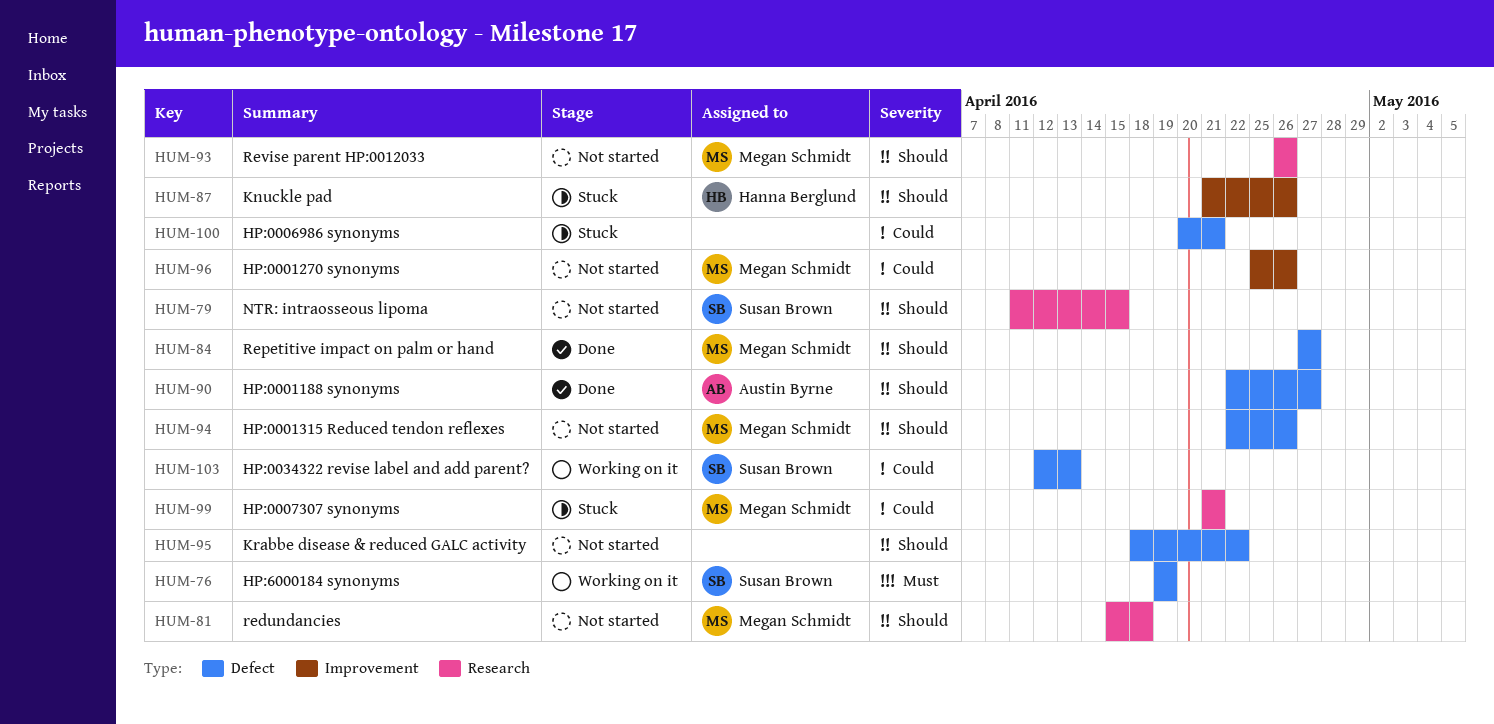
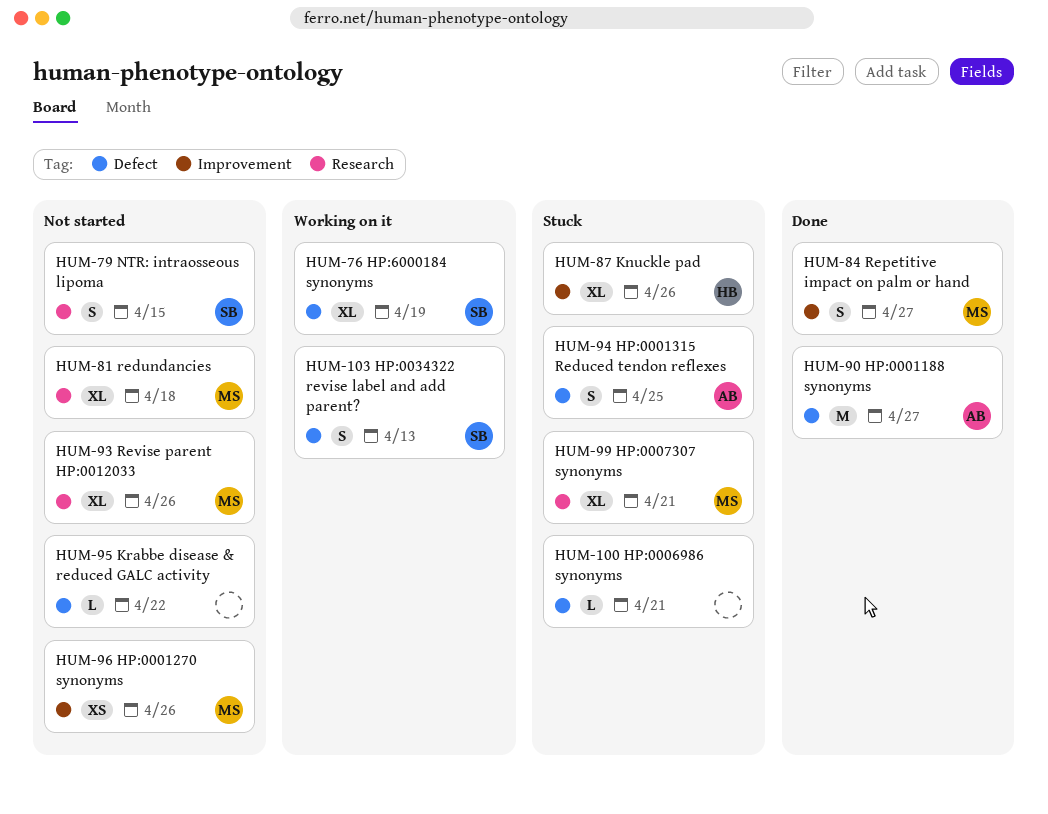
HUM-84, label: Defect -> Improvement
HUM-94, status: Not started -> Stuck
HUM-94, owner: Megan Schmidt -> Austin Byrne
HUM-94, due: Apr 26 -> Apr 25

